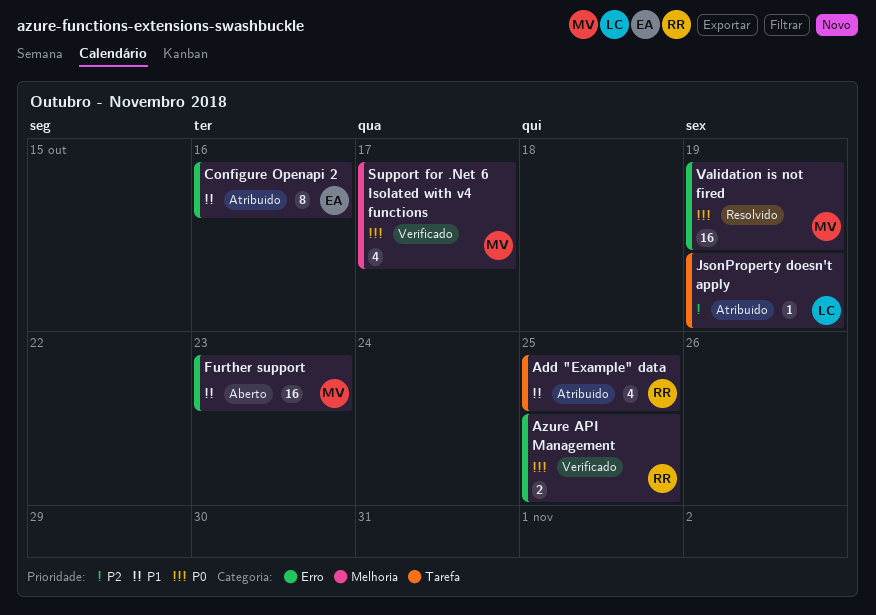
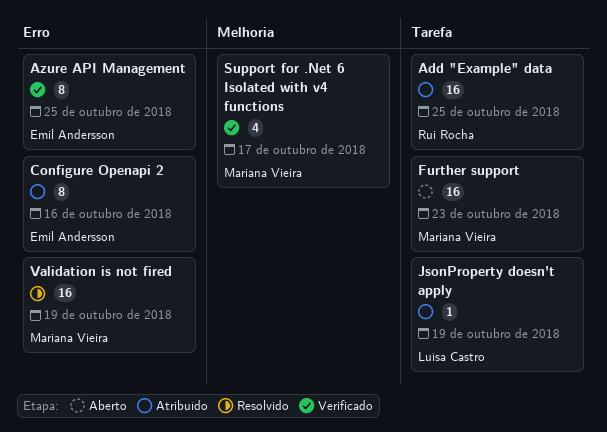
Add "Example" data, estimate: 4 -> 16
Azure API Management, owner: Rui Rocha -> Emil Andersson
Azure API Management, estimate: 2 -> 8
Further support, label: Erro -> Tarefa

